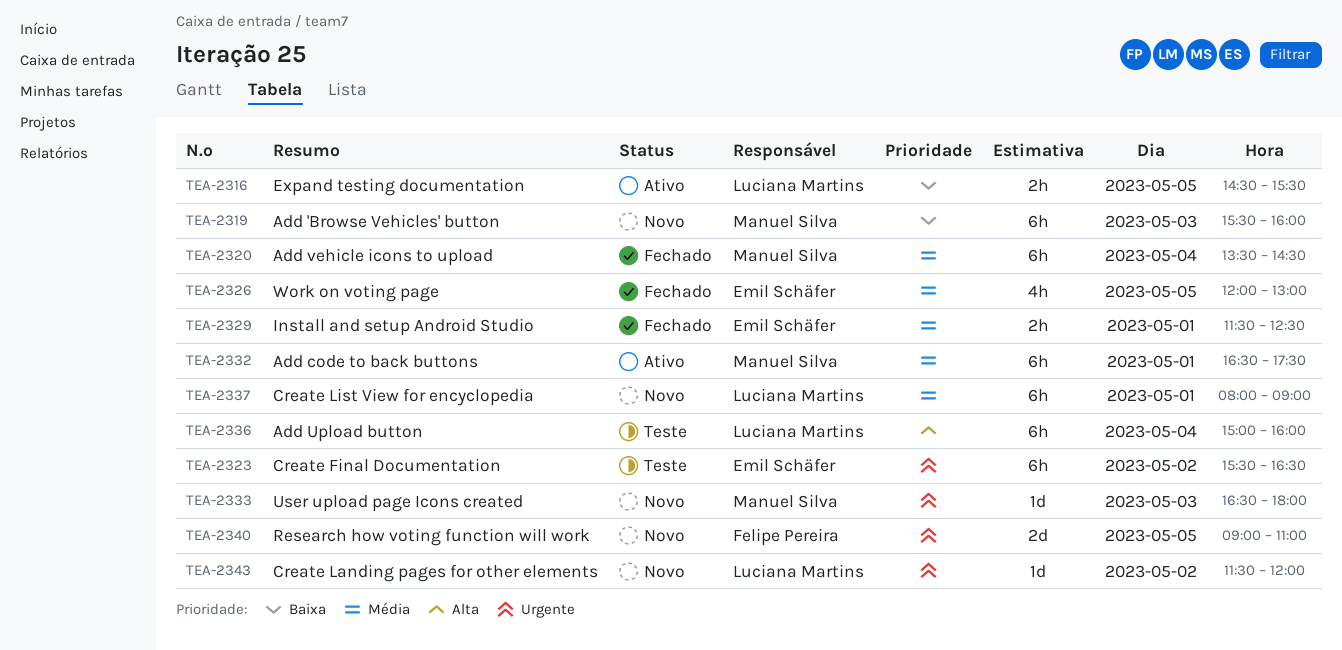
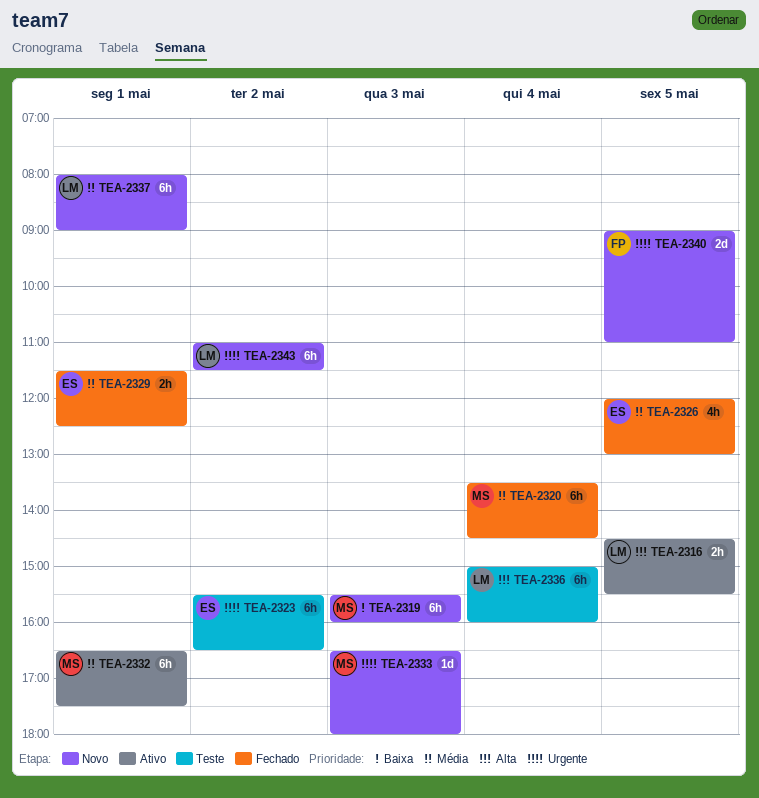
TEA-2316, priority: Baixa -> Alta
TEA-2343, estimate: 1d -> 6h
TEA-2343, begins: 11:30 -> 11:00
TEA-2343, ends: 12:00 -> 11:30

